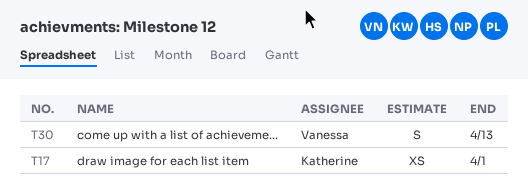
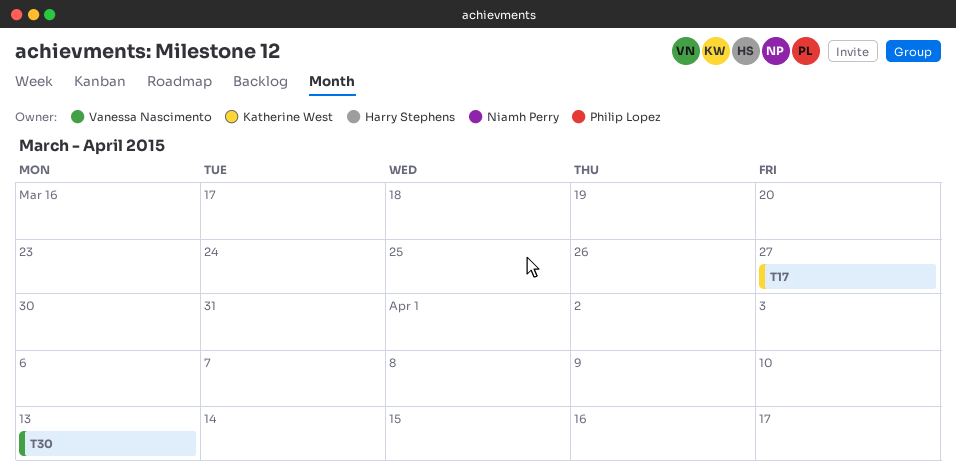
T17, due: Apr 1 -> Mar 27

